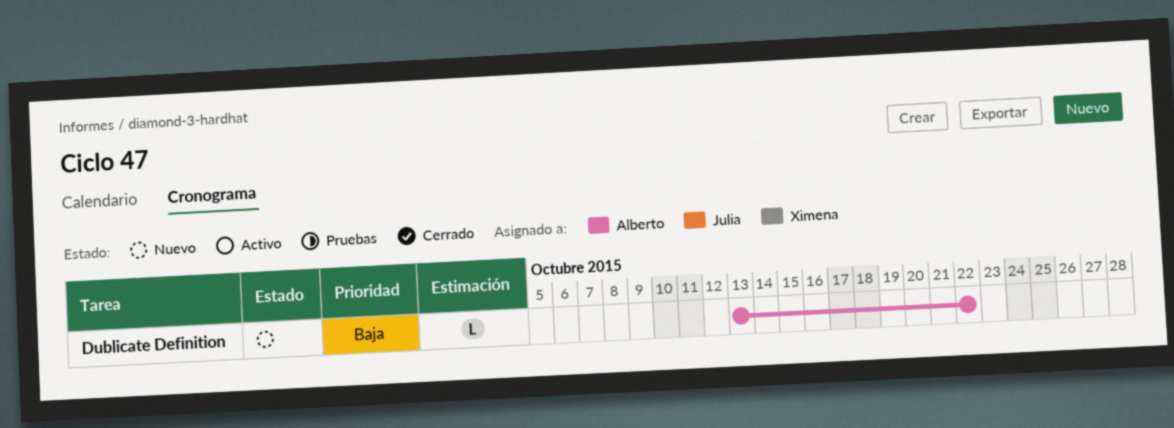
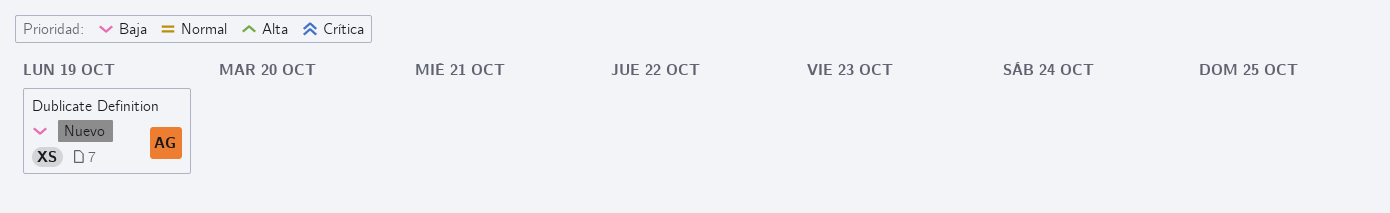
Dublicate Definition, estimate: L -> XS
Dublicate Definition, due: Oct 22 -> Oct 19

